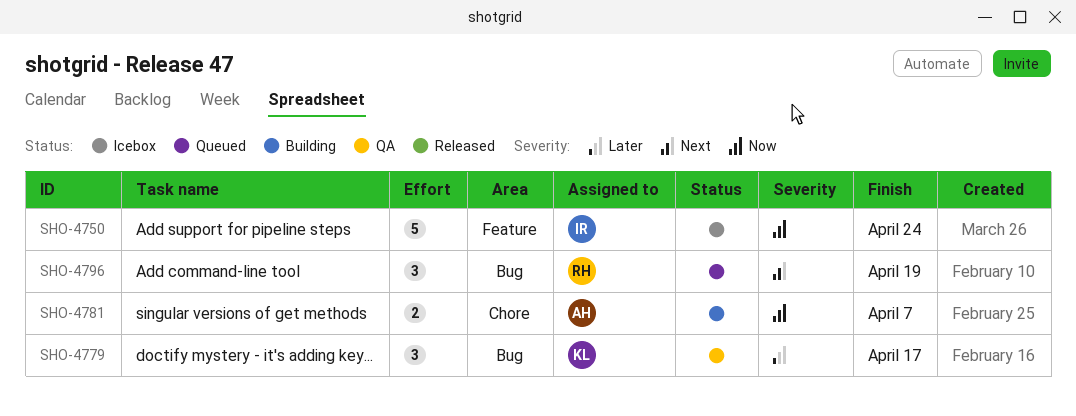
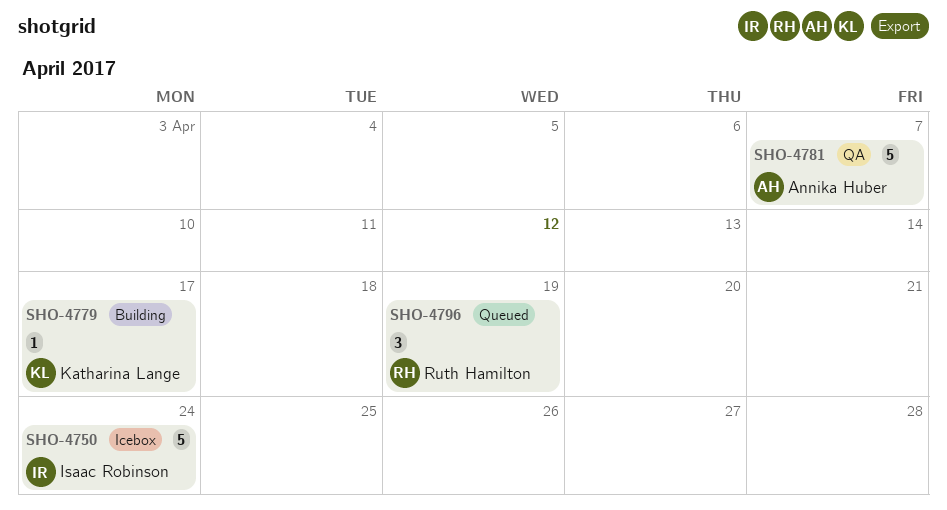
SHO-4779, status: QA -> Building
SHO-4779, estimate: 3 -> 1
SHO-4781, status: Building -> QA
SHO-4781, estimate: 2 -> 5

